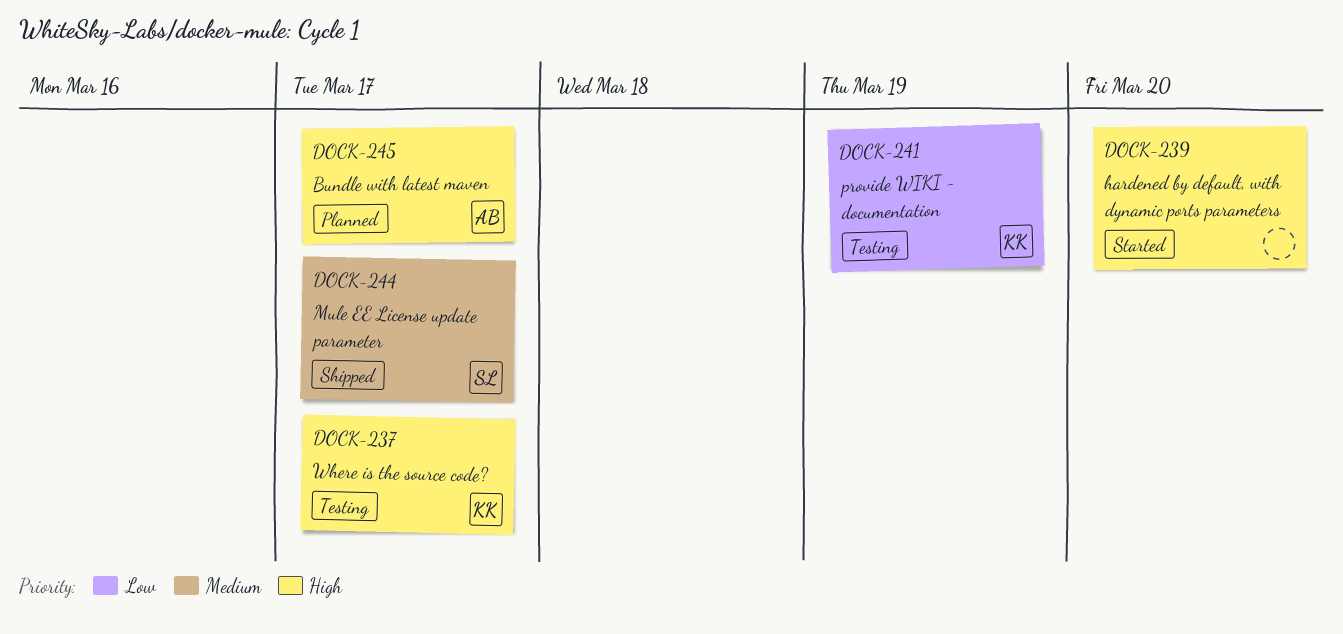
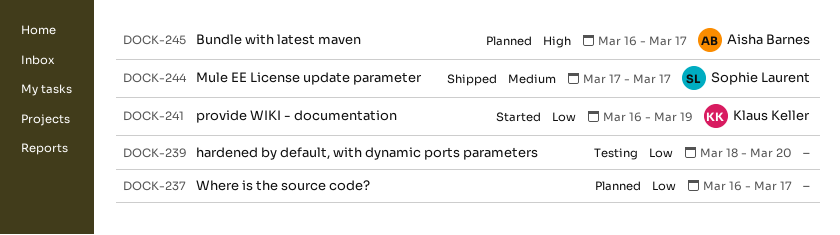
DOCK-237, status: Testing -> Planned
DOCK-237, owner: Klaus Keller -> none
DOCK-237, priority: High -> Low
DOCK-239, status: Started -> Testing
DOCK-239, priority: High -> Low
DOCK-241, status: Testing -> Started

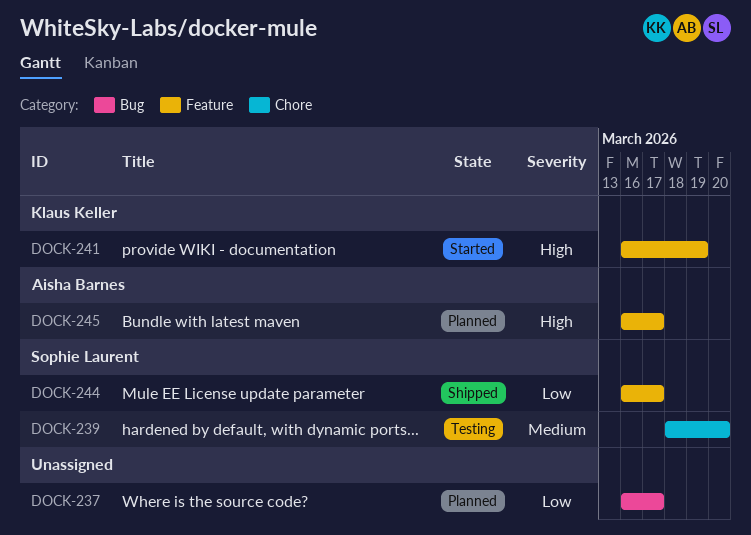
DOCK-239, owner: none -> Sophie Laurent
DOCK-239, priority: Low -> Medium
DOCK-241, priority: Low -> High
DOCK-244, priority: Medium -> Low
DOCK-244, start: Mar 17 -> Mar 16

